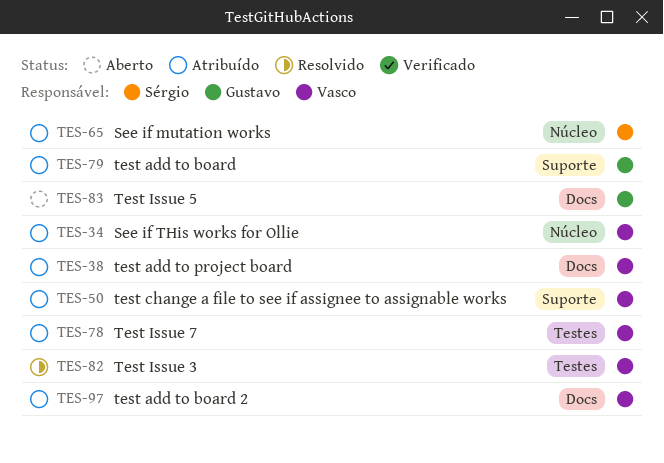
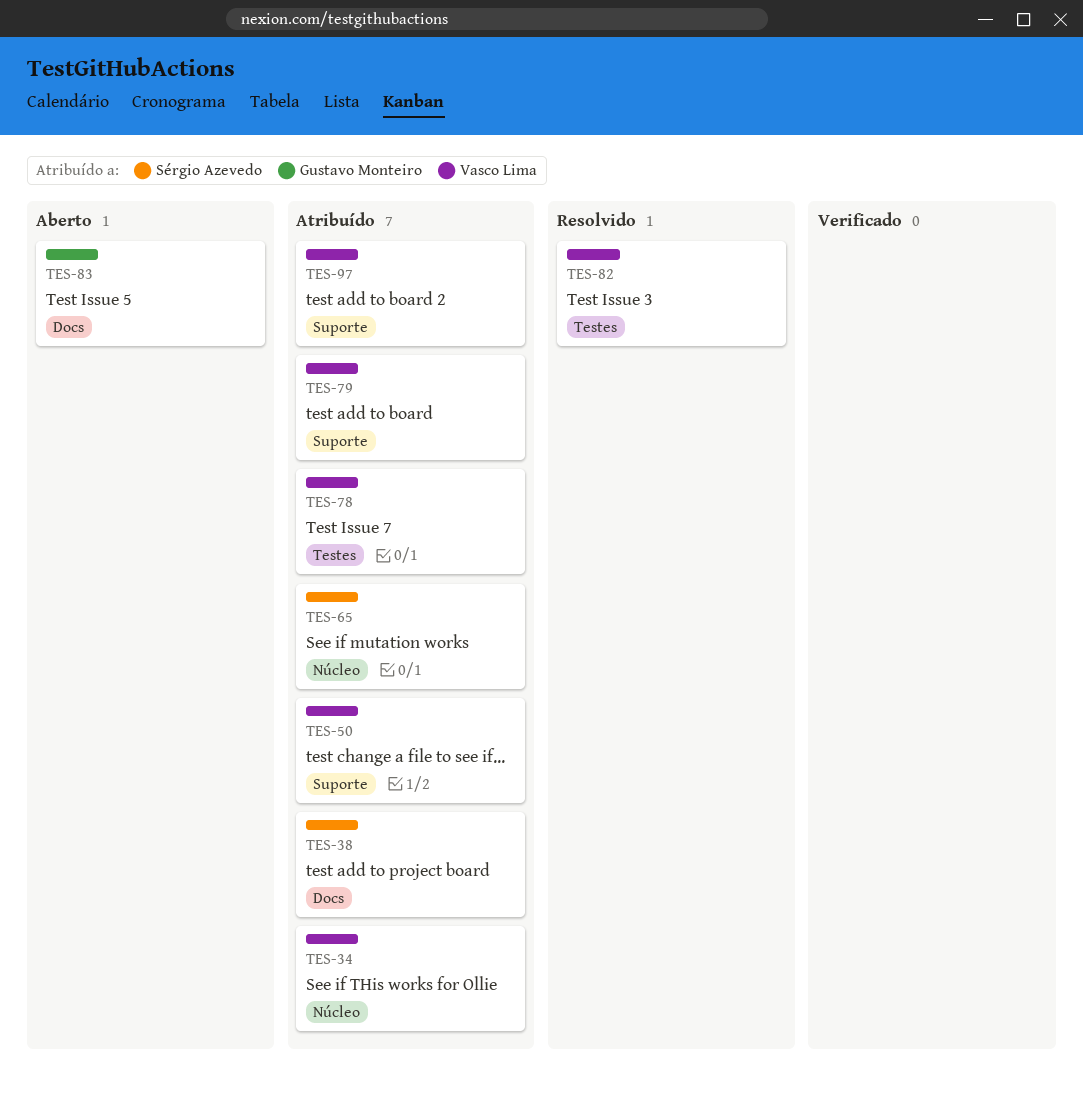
TES-38, owner: Vasco Lima -> Sérgio Azevedo
TES-79, owner: Gustavo Monteiro -> Vasco Lima
TES-97, label: Docs -> Suporte

